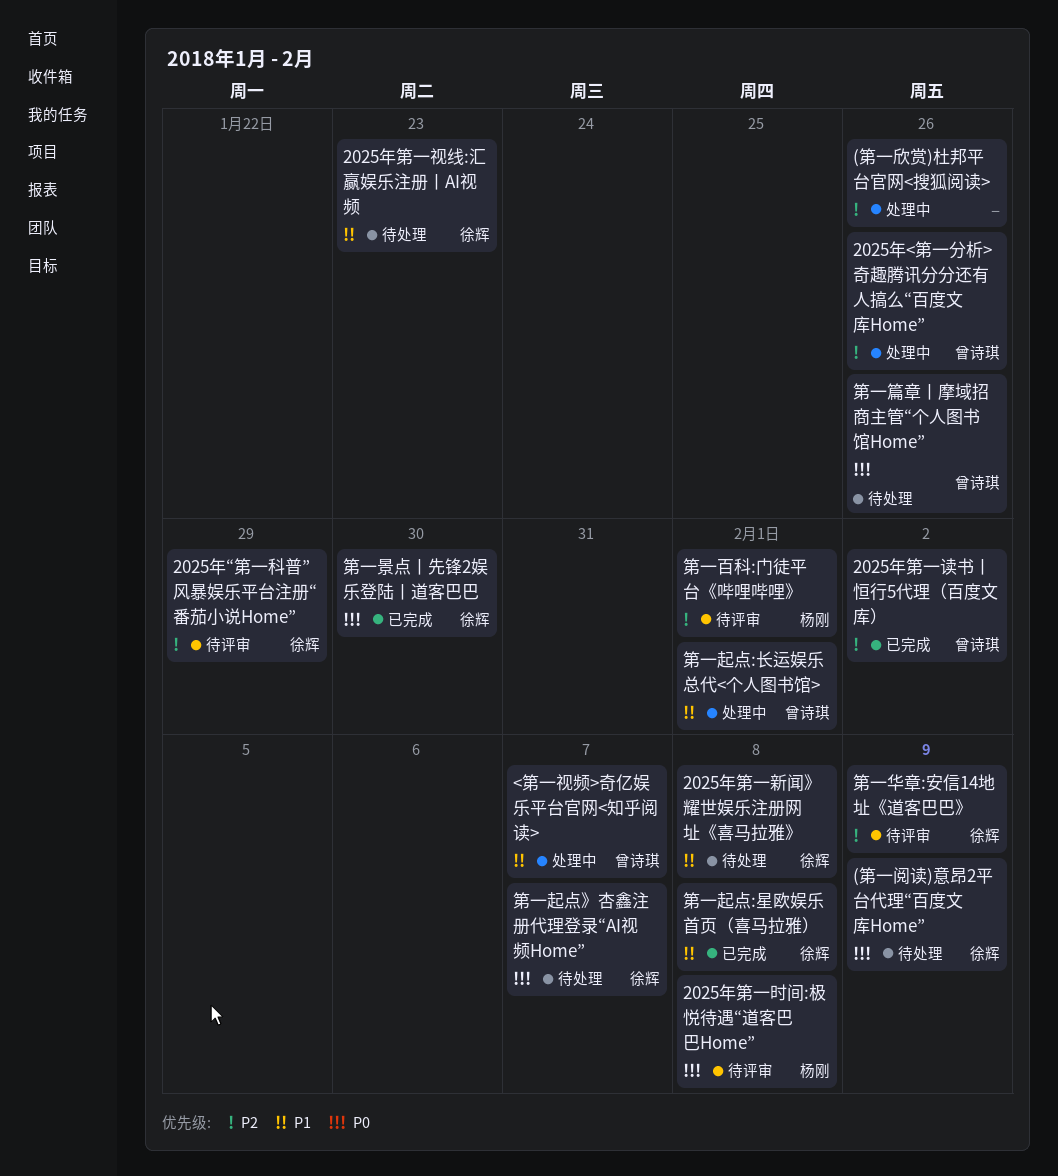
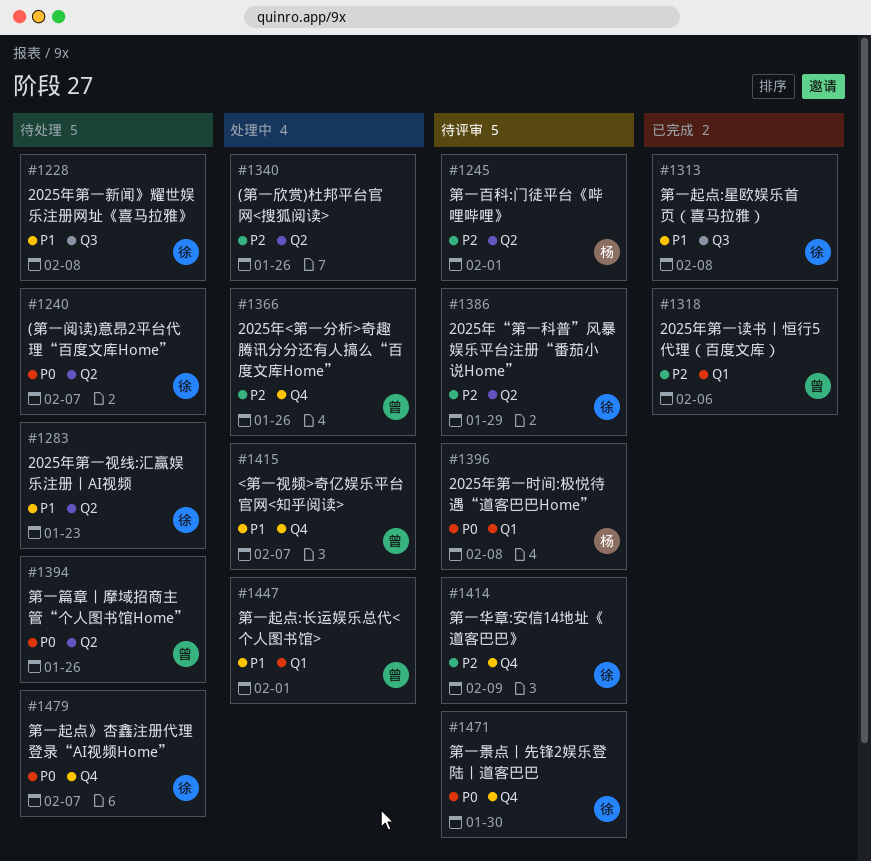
(第一阅读)意昂2平台代理“百度文库Home”, due: Feb 9 -> Feb 7
2025年第一读书丨恒行5代理（百度文库）, due: Feb 2 -> Feb 6
第一景点丨先锋2娱乐登陆丨道客巴巴, status: 已完成 -> 待评审

